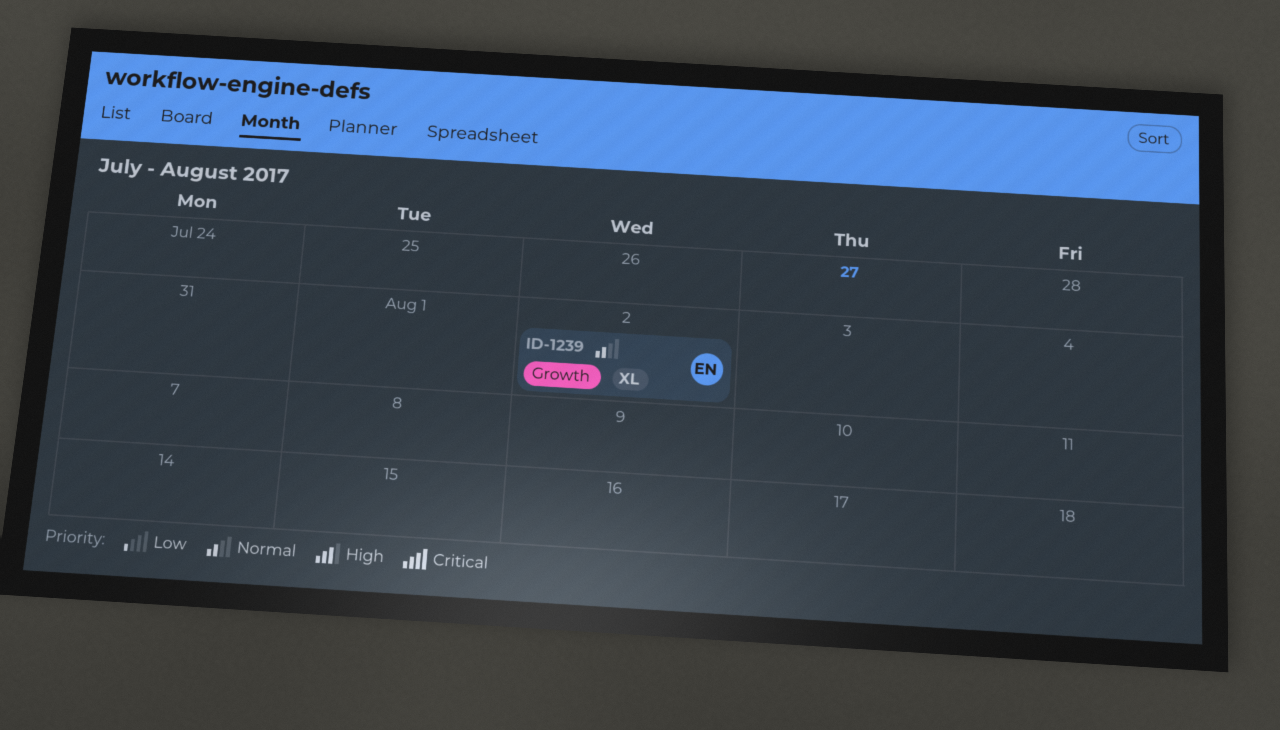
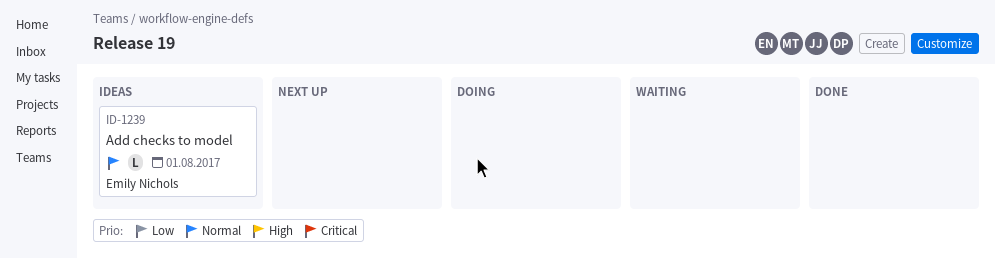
ID-1239, estimate: XL -> L
ID-1239, due: Aug 2 -> Aug 1

